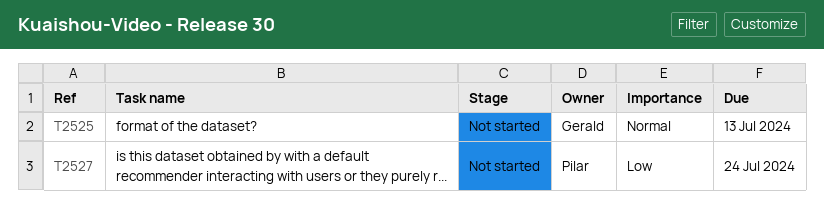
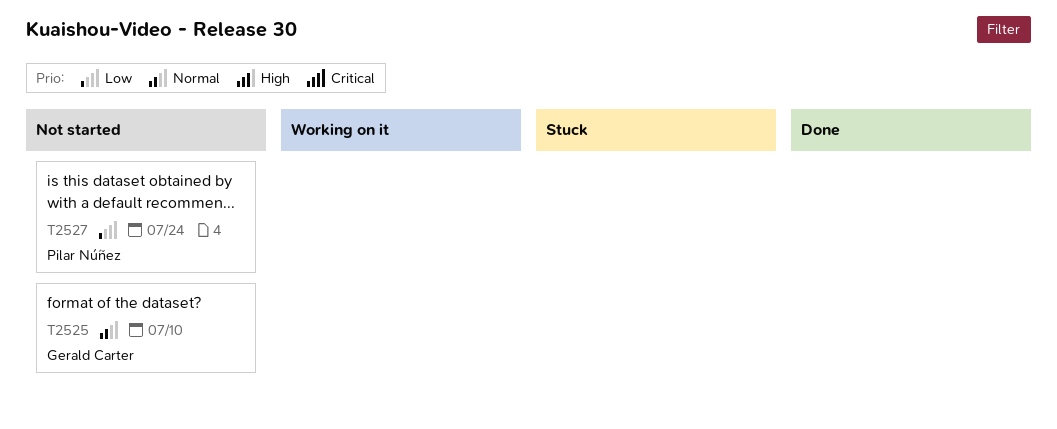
T2525, due: Jul 13 -> Jul 10

